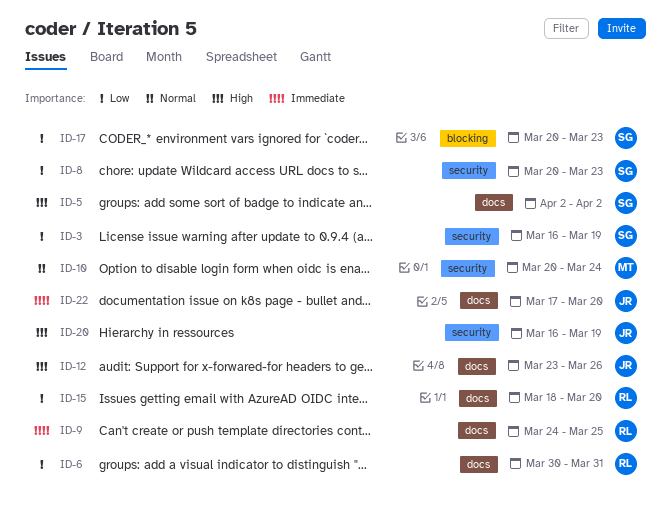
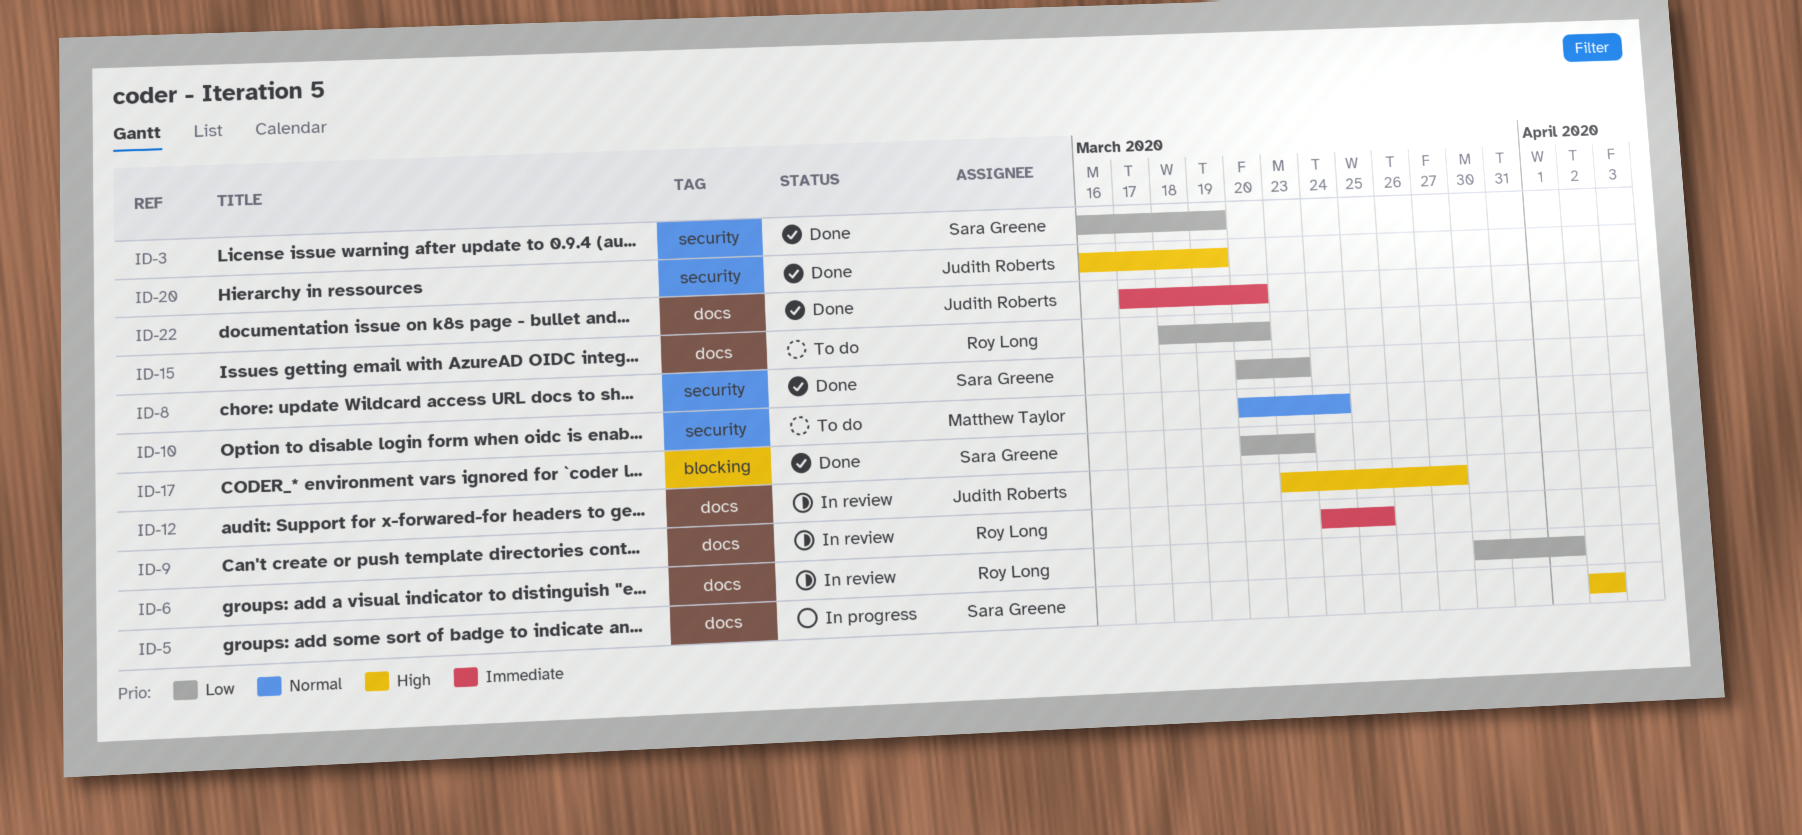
ID-6, due: Mar 31 -> Apr 1
ID-12, due: Mar 26 -> Mar 27

